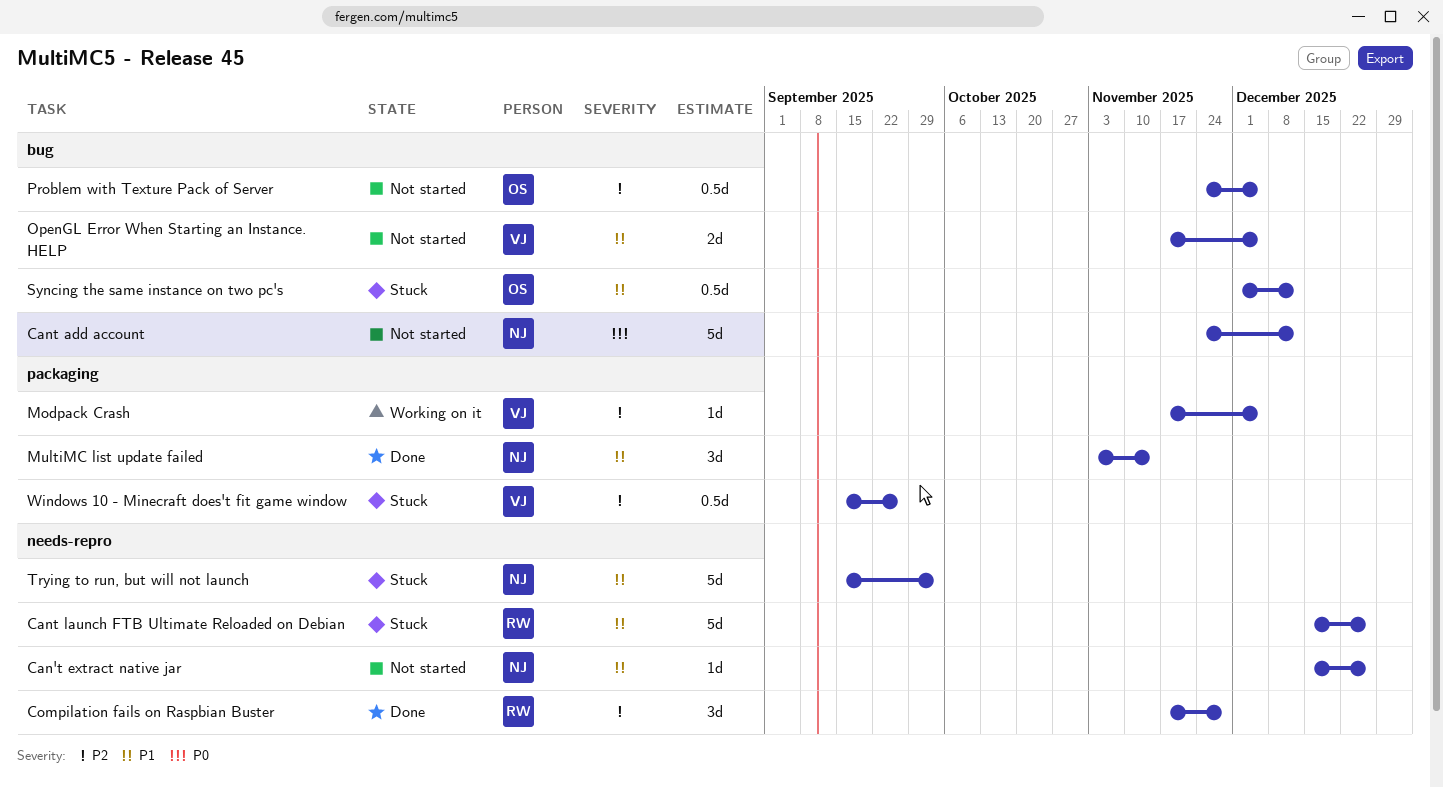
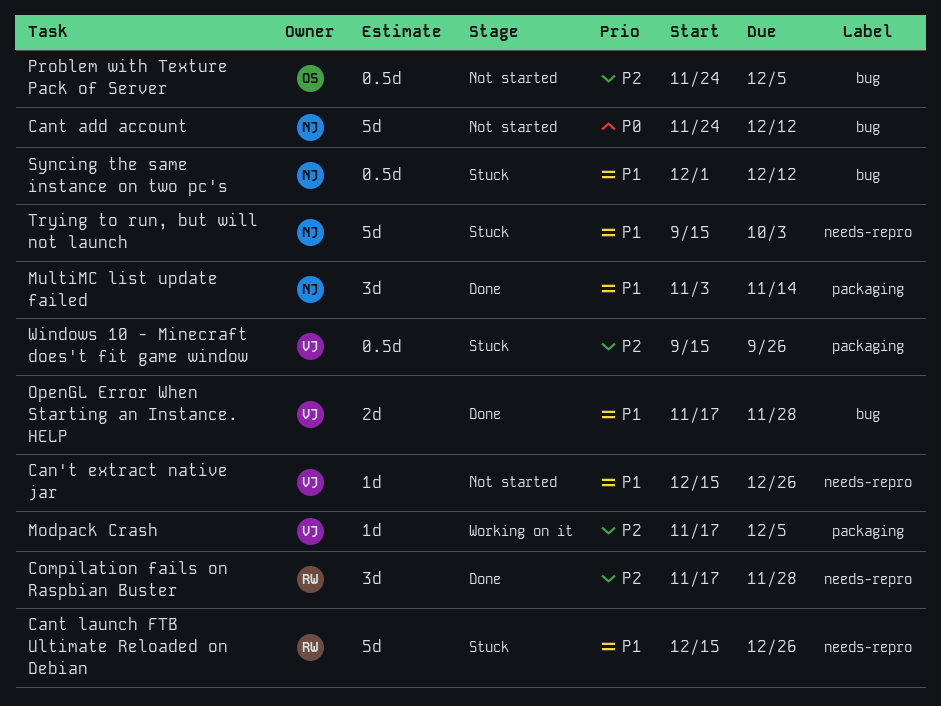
Can't extract native jar, owner: NJ -> VJ
OpenGL Error When Starting an Instance. HELP, status: Not started -> Done
OpenGL Error When Starting an Instance. HELP, due: Dec 5 -> Nov 28
Syncing the same instance on two pc's, owner: OS -> NJ

